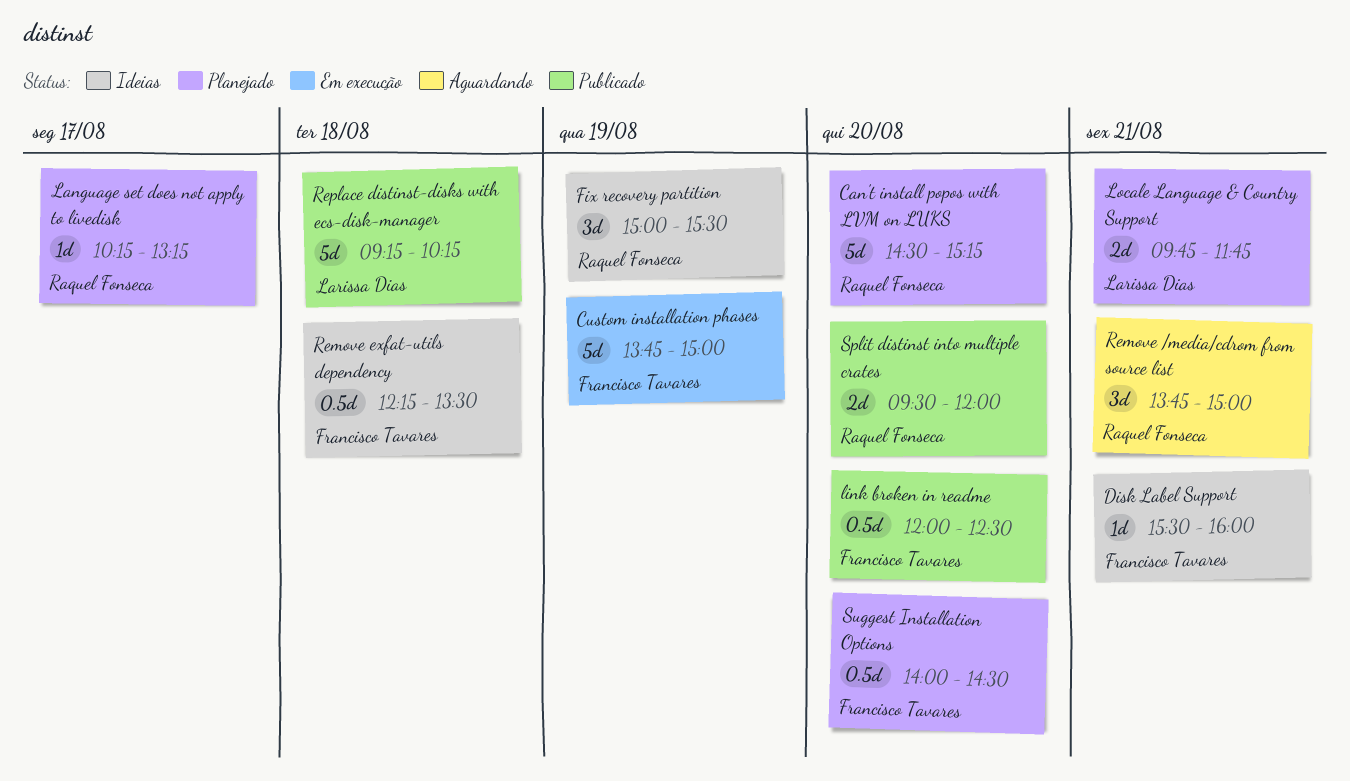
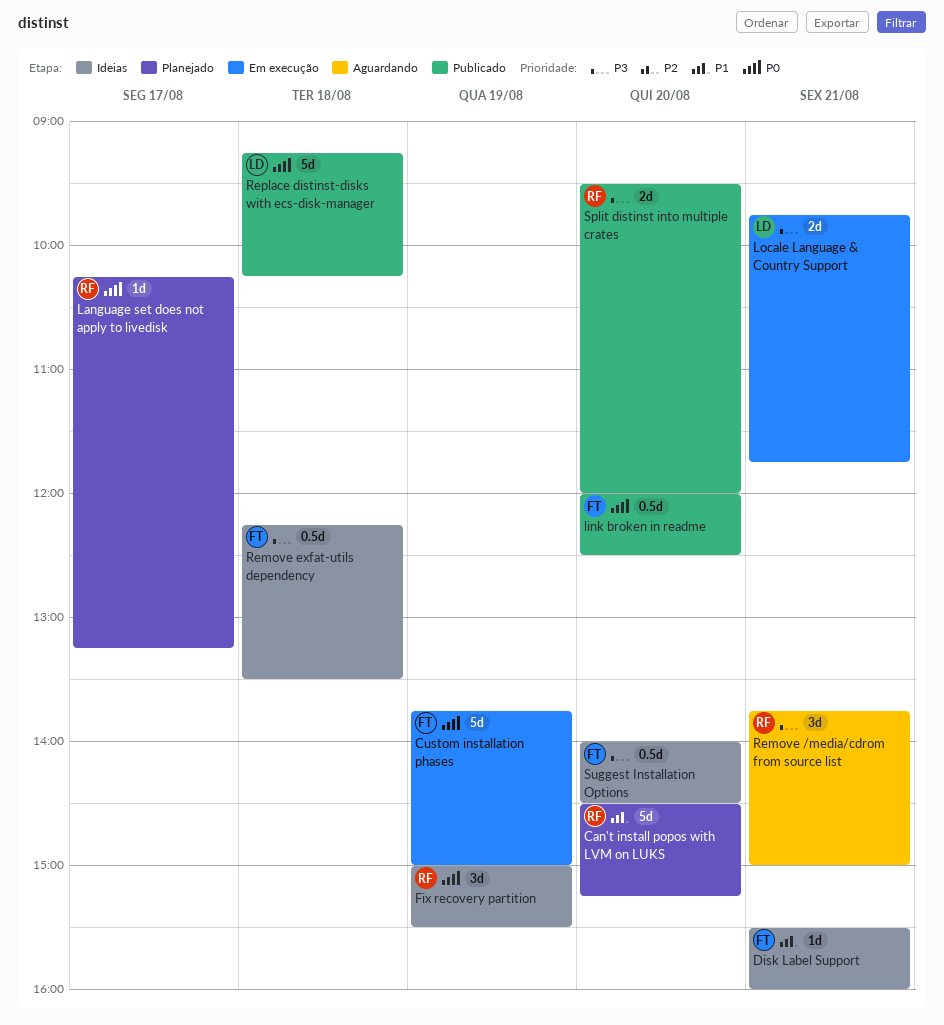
Locale Language & Country Support, status: Planejado -> Em execução
Suggest Installation Options, status: Planejado -> Ideias

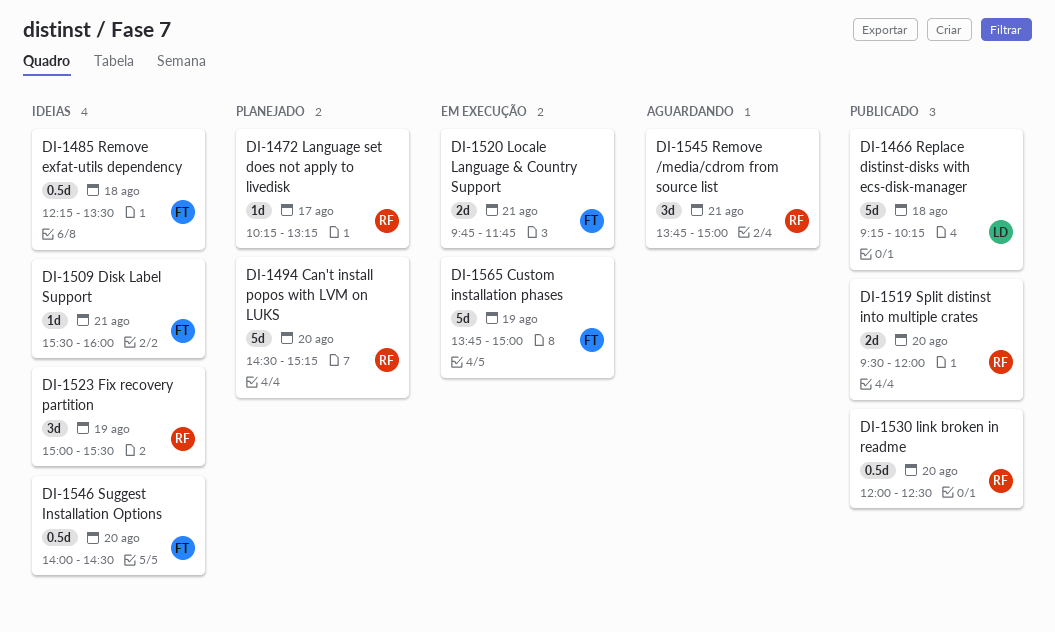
link broken in readme, owner: FT -> RF
Locale Language & Country Support, owner: LD -> FT

